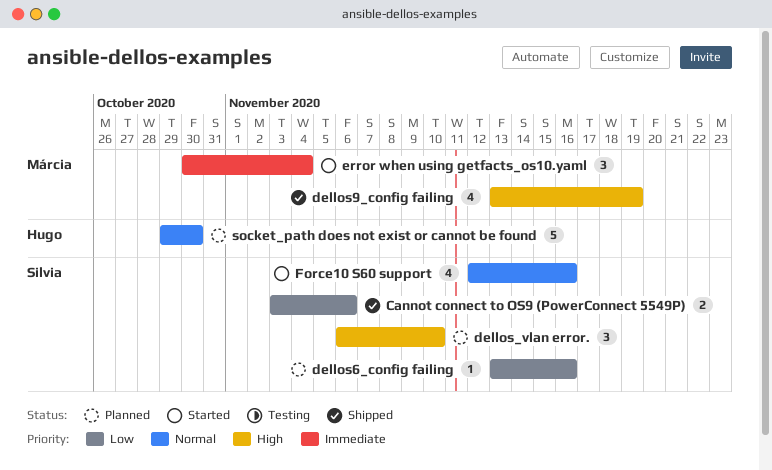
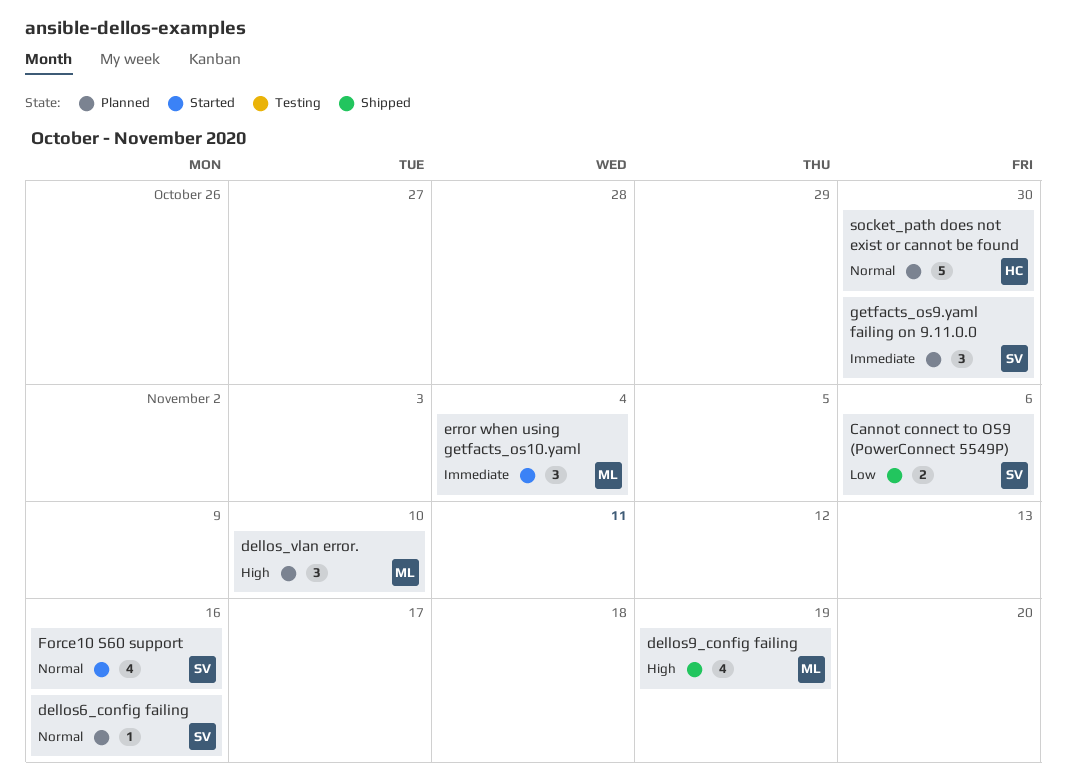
dellos6_config failing, priority: Low -> Normal
dellos_vlan error., owner: Silvia -> Márcia
getfacts_os9.yaml failing on 9.11.0.0: none -> present

